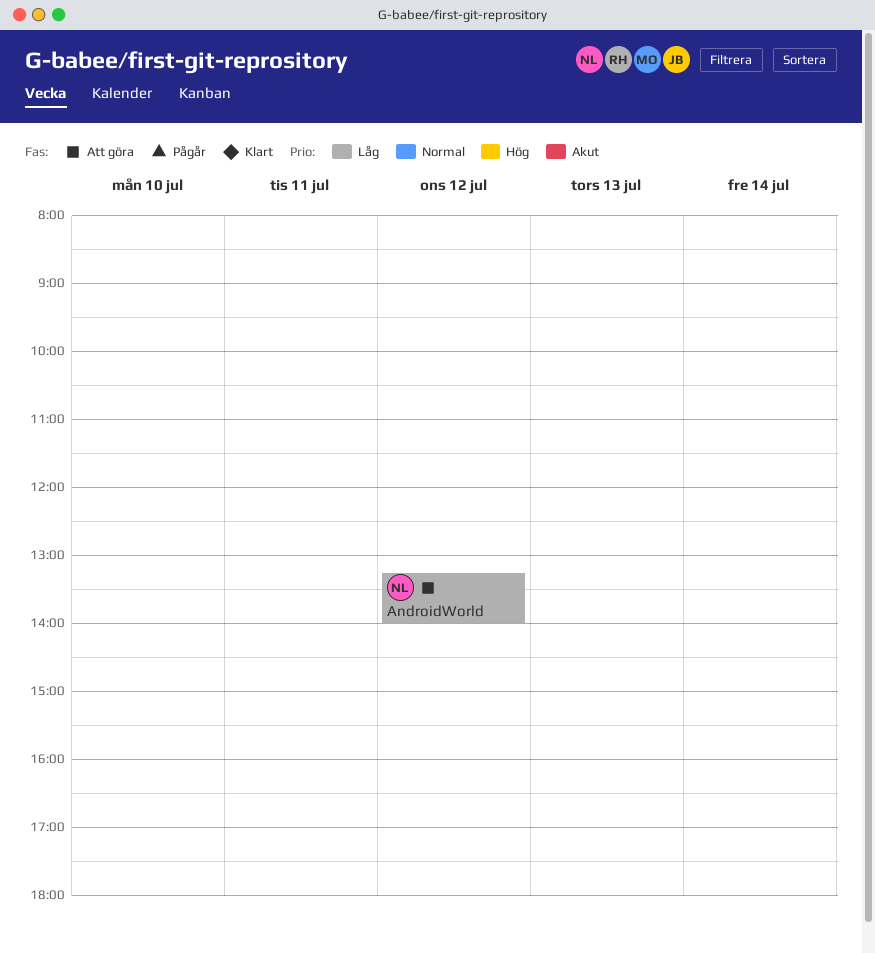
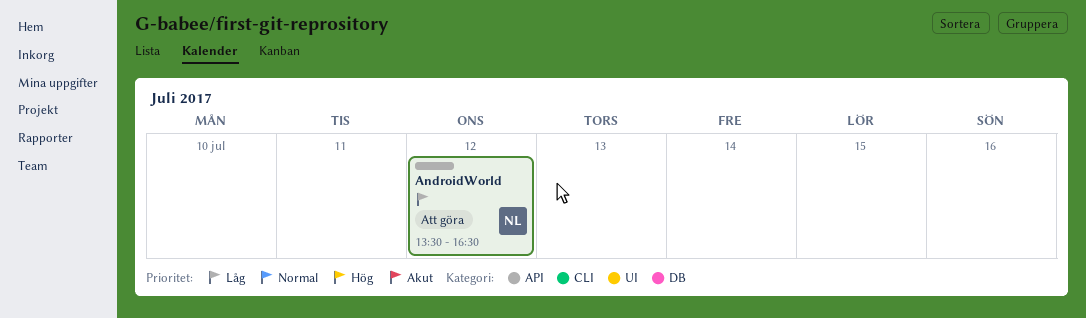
AndroidWorld, begins: 13:15 -> 13:30
AndroidWorld, ends: 14:00 -> 16:30

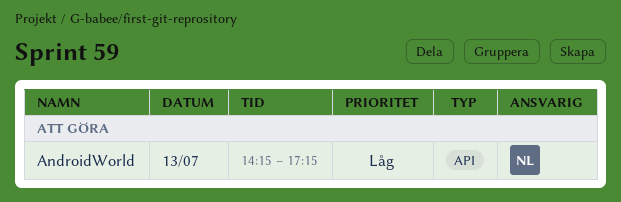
AndroidWorld, day: Jul 12 -> Jul 13
AndroidWorld, begins: 13:30 -> 14:15
AndroidWorld, ends: 16:30 -> 17:15

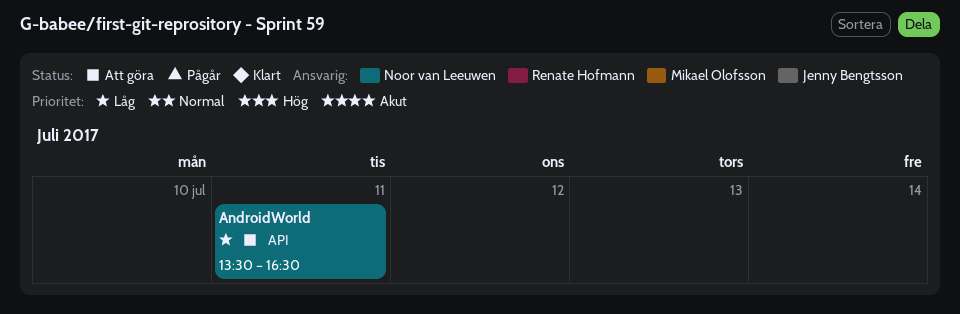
AndroidWorld, day: Jul 13 -> Jul 11
AndroidWorld, begins: 14:15 -> 13:30
AndroidWorld, ends: 17:15 -> 16:30

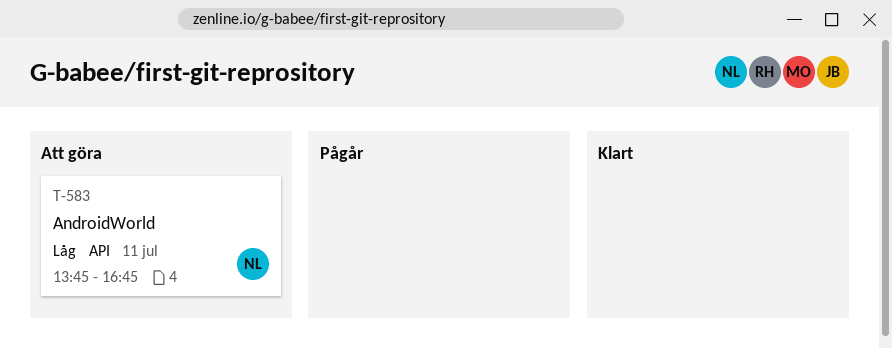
AndroidWorld, begins: 13:30 -> 13:45
AndroidWorld, ends: 16:30 -> 16:45

